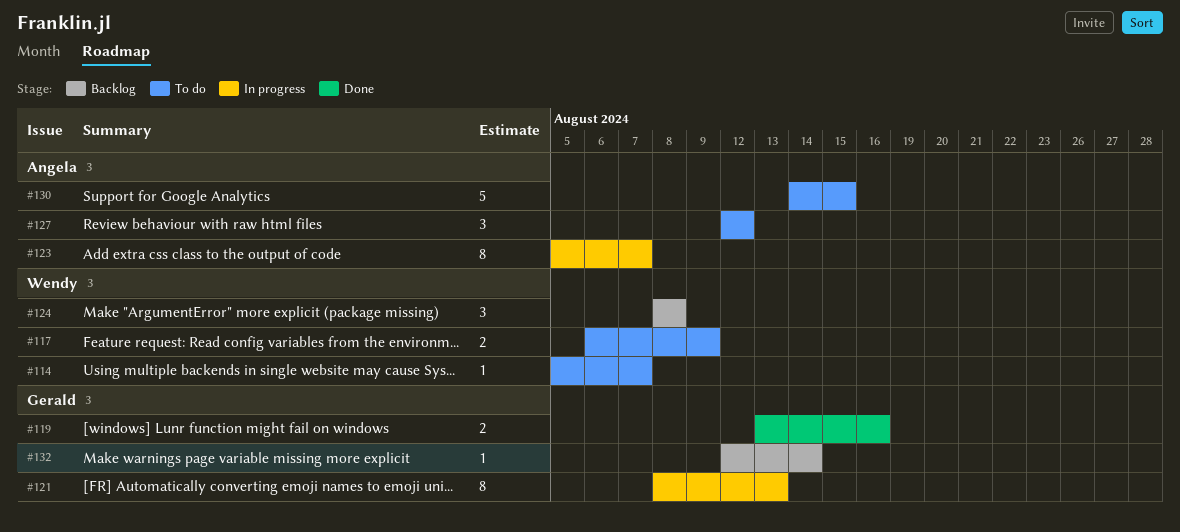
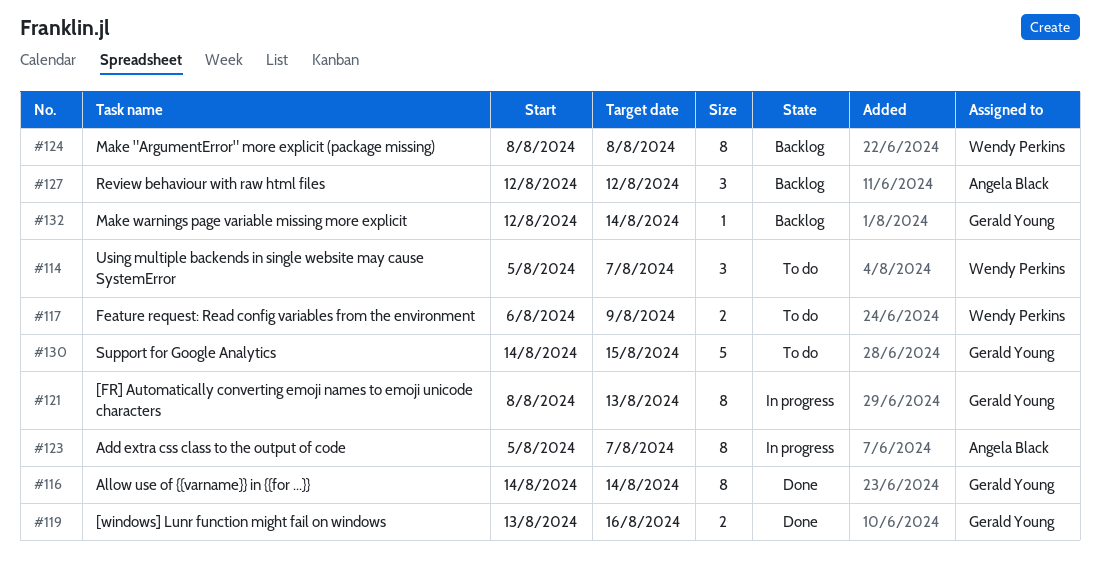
#114, estimate: 1 -> 3
#116: none -> present
#124, estimate: 3 -> 8
#127, status: To do -> Backlog
#130, owner: Angela Black -> Gerald Young

